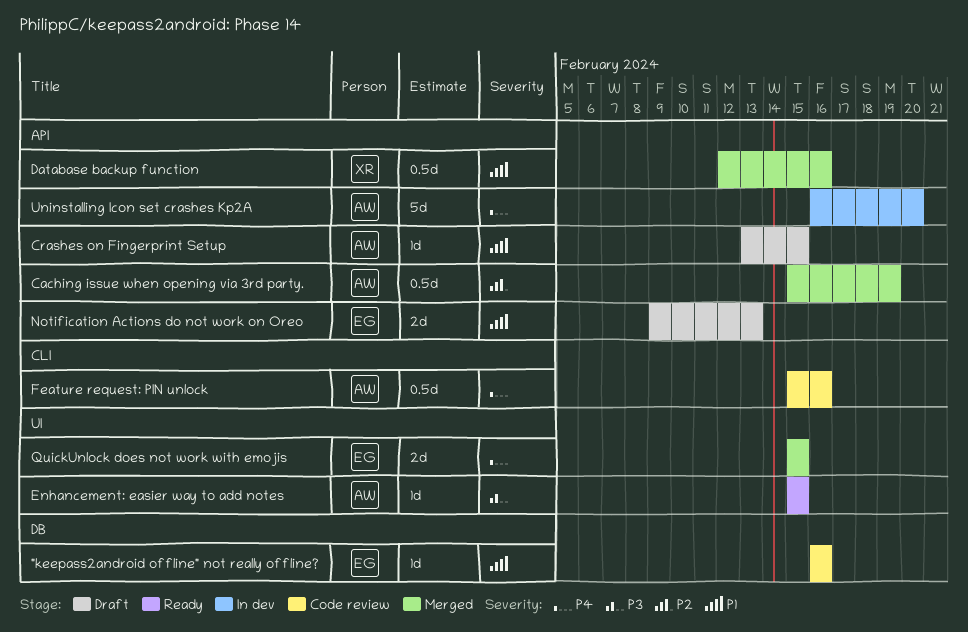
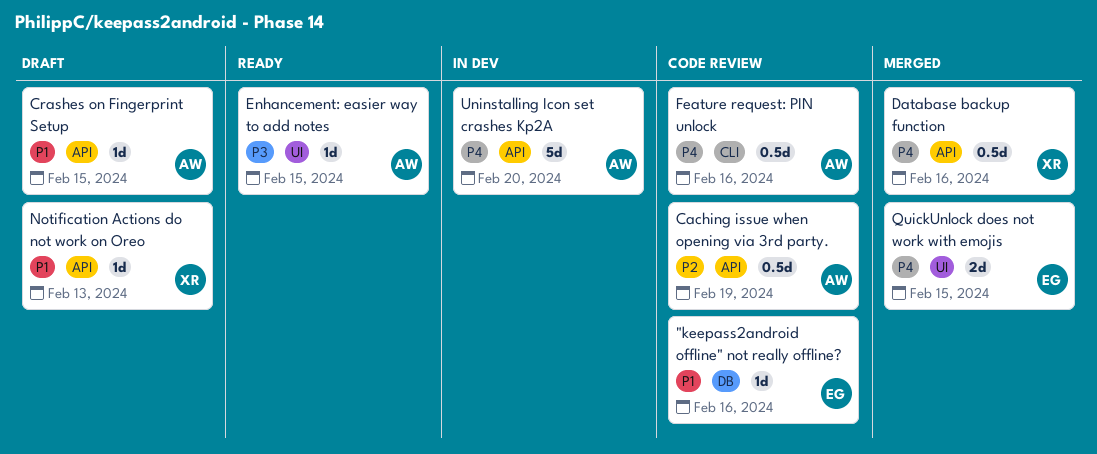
Caching issue when opening via 3rd party., status: Merged -> Code review
Database backup function, priority: P1 -> P4
Notification Actions do not work on Oreo, owner: EG -> XR
Notification Actions do not work on Oreo, estimate: 2d -> 1d

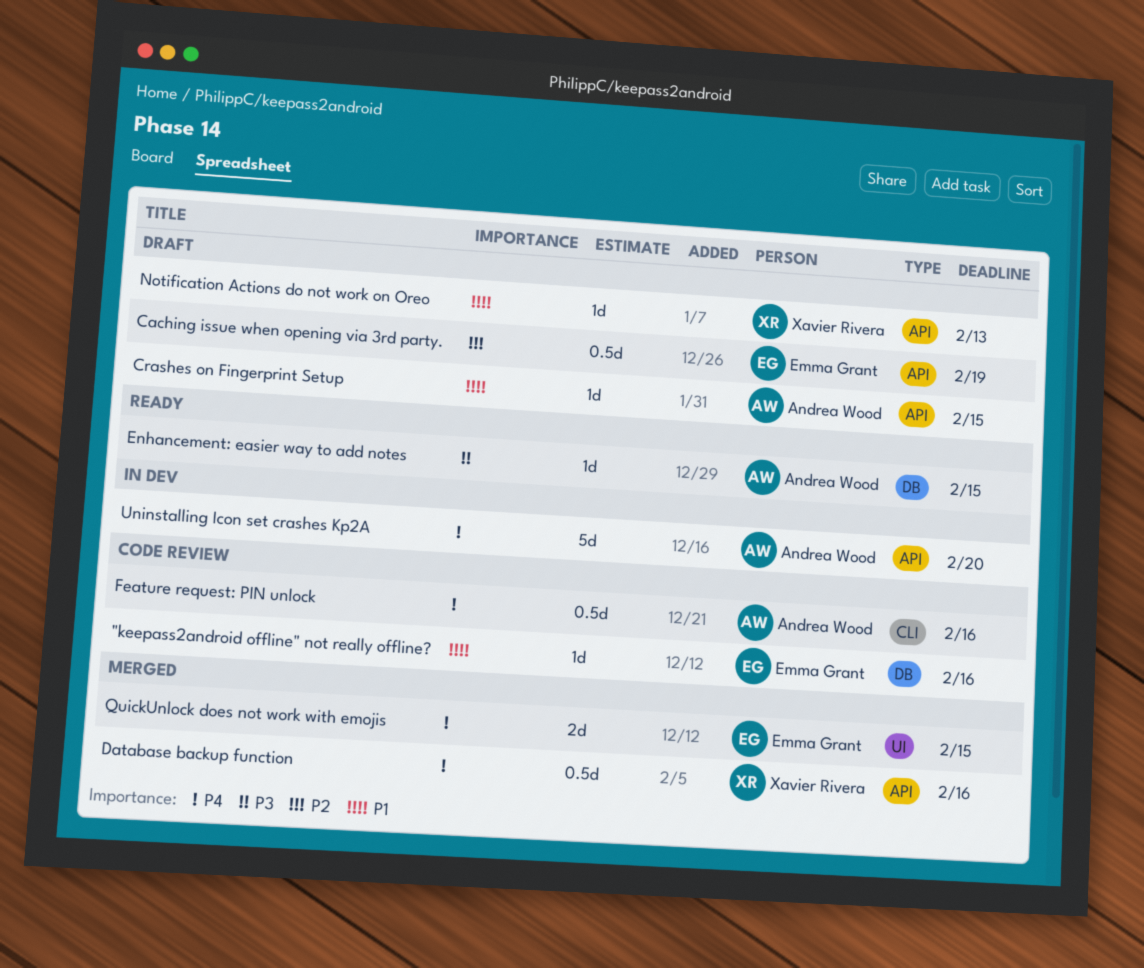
Caching issue when opening via 3rd party., status: Code review -> Draft
Caching issue when opening via 3rd party., owner: Andrea Wood -> Emma Grant
Enhancement: easier way to add notes, label: UI -> DB

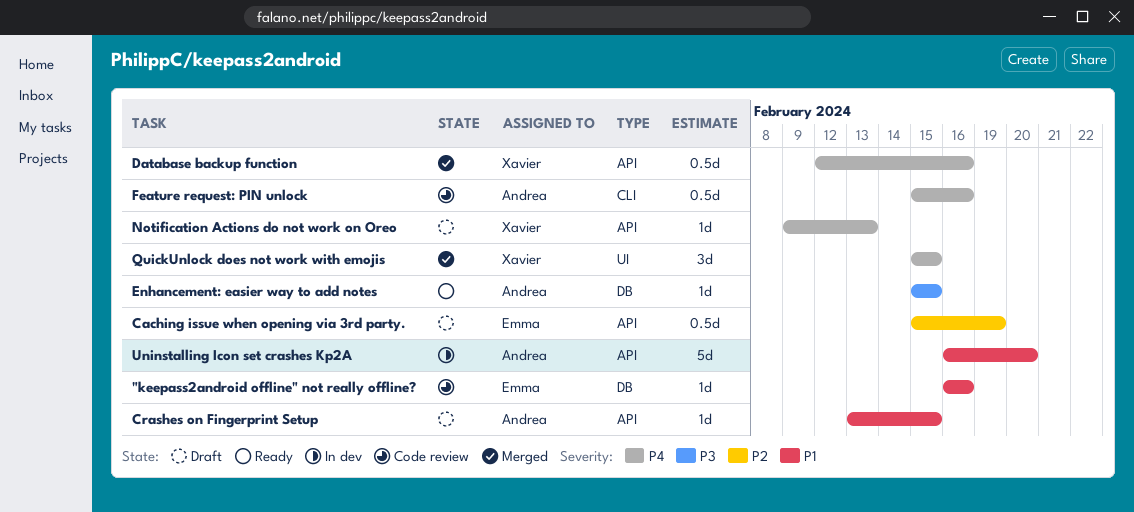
Notification Actions do not work on Oreo, priority: P1 -> P4
QuickUnlock does not work with emojis, owner: Emma Grant -> Xavier Rivera
QuickUnlock does not work with emojis, estimate: 2d -> 3d
Uninstalling Icon set crashes Kp2A, priority: P4 -> P1

